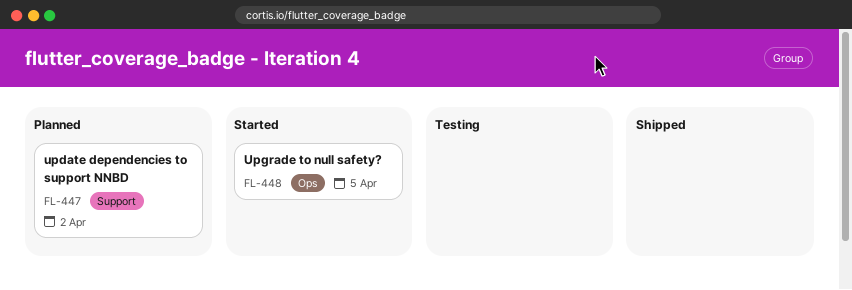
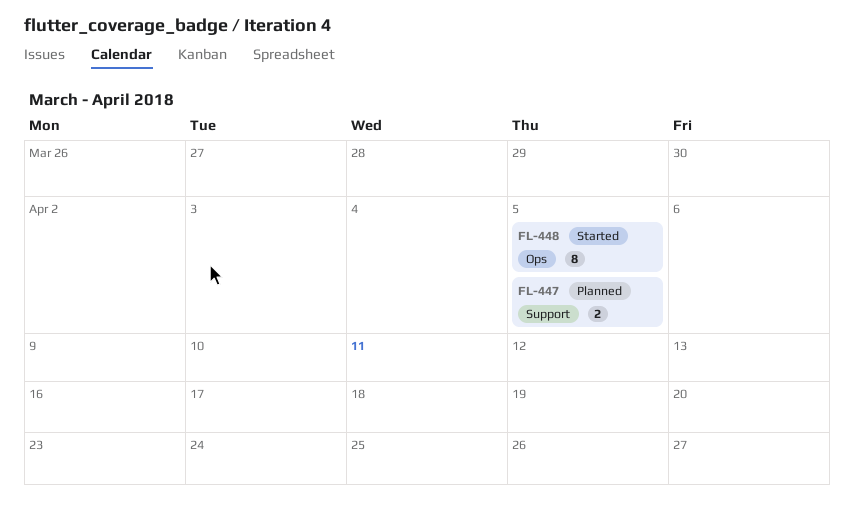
FL-447, due: Apr 2 -> Apr 5

